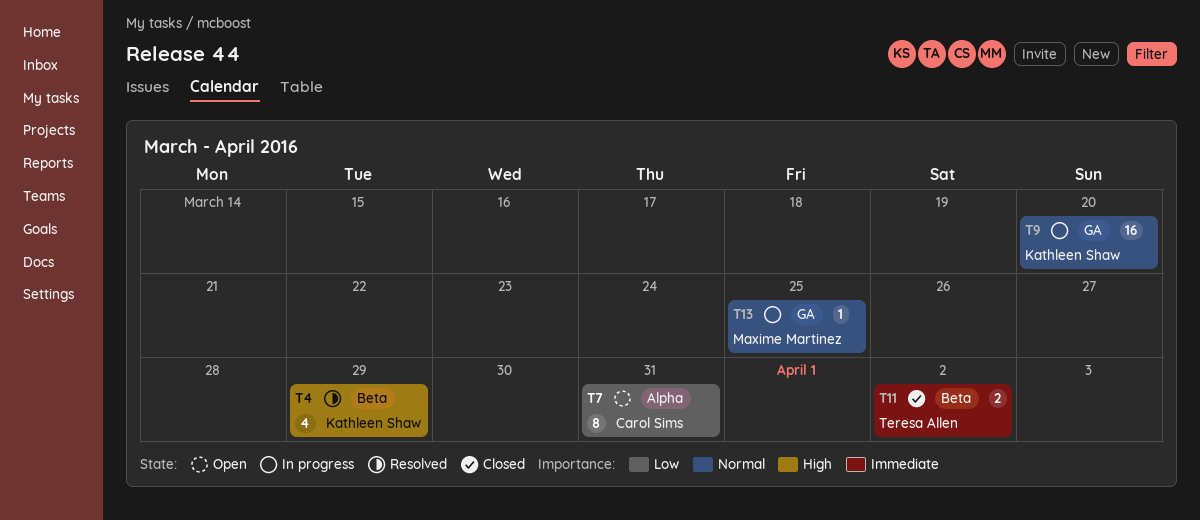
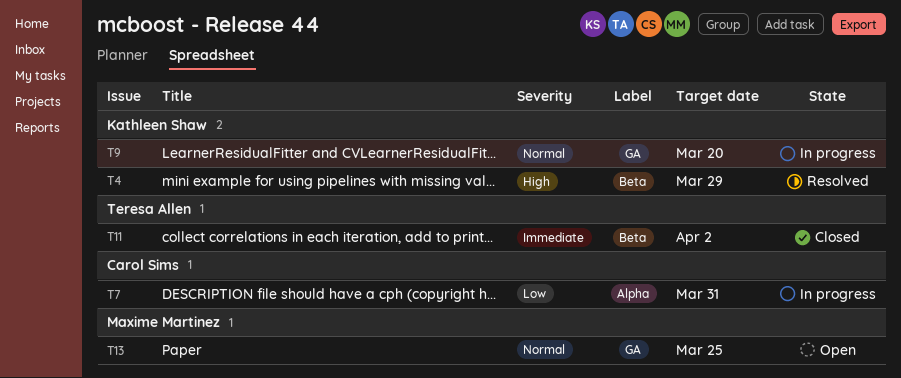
T7, status: Open -> In progress
T13, status: In progress -> Open

